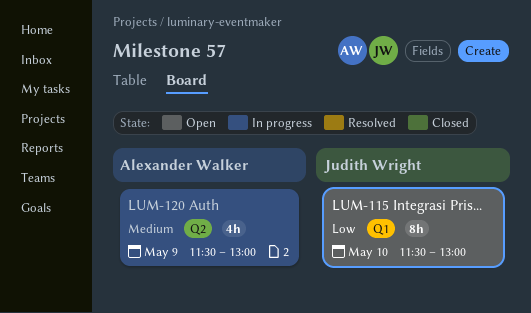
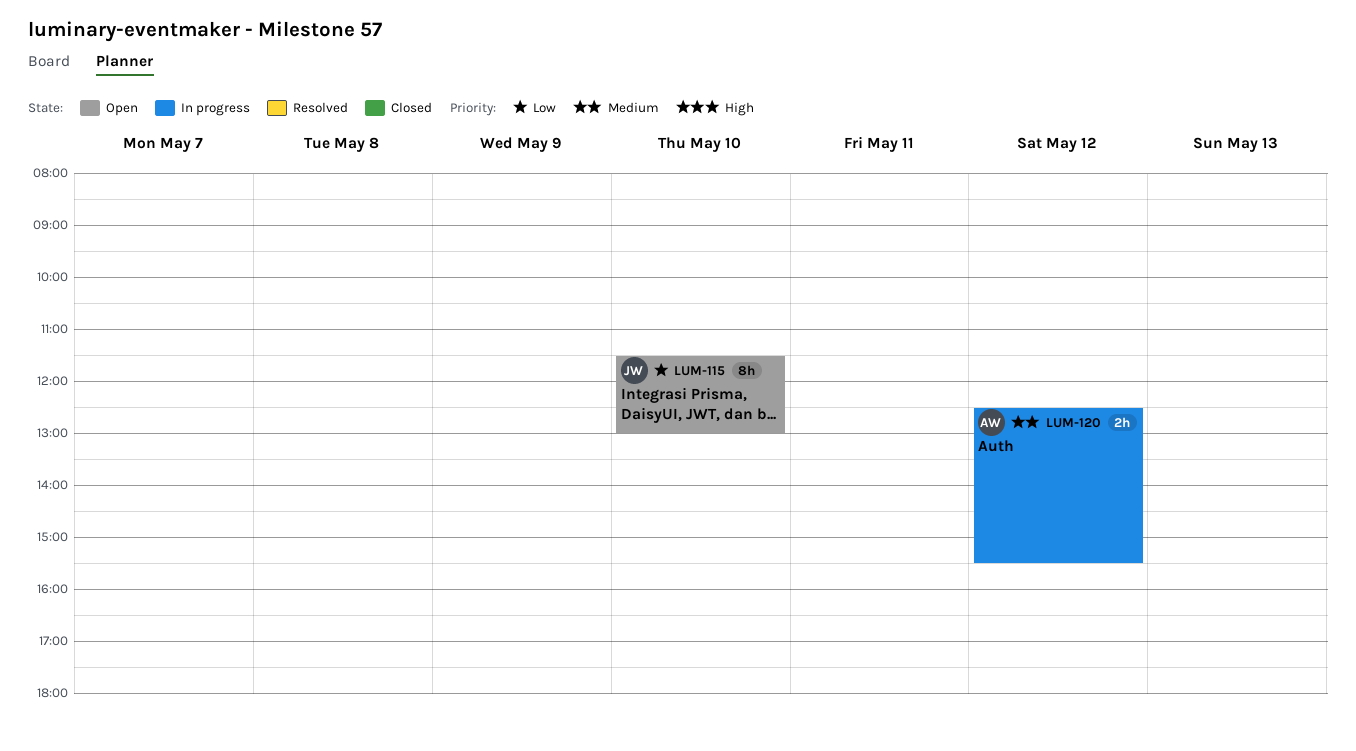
LUM-120, estimate: 4h -> 2h
LUM-120, day: May 9 -> May 12
LUM-120, begins: 11:30 -> 12:30
LUM-120, ends: 13:00 -> 15:30

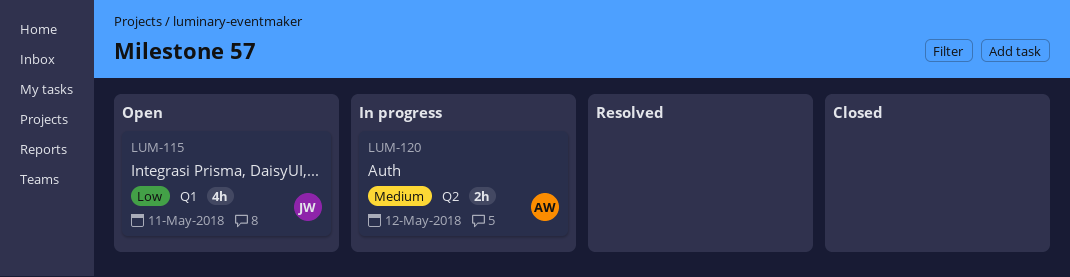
LUM-115, estimate: 8h -> 4h
LUM-115, day: May 10 -> May 11

